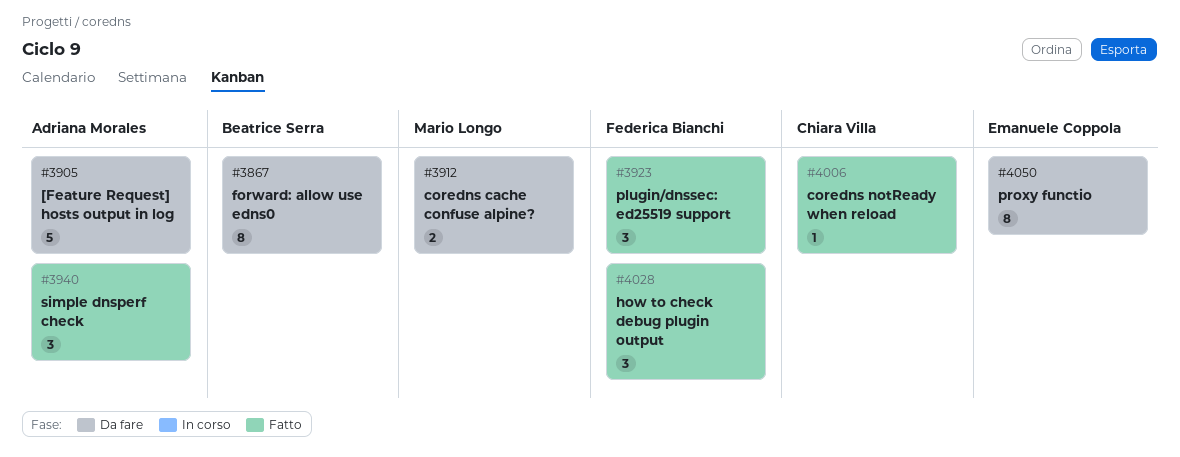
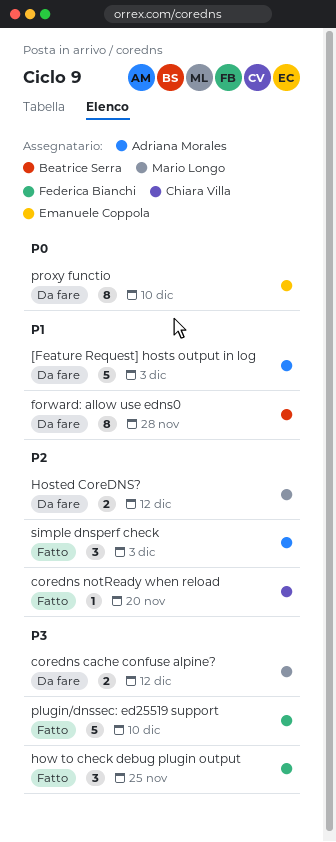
Hosted CoreDNS?: none -> present
plugin/dnssec: ed25519 support, estimate: 3 -> 5

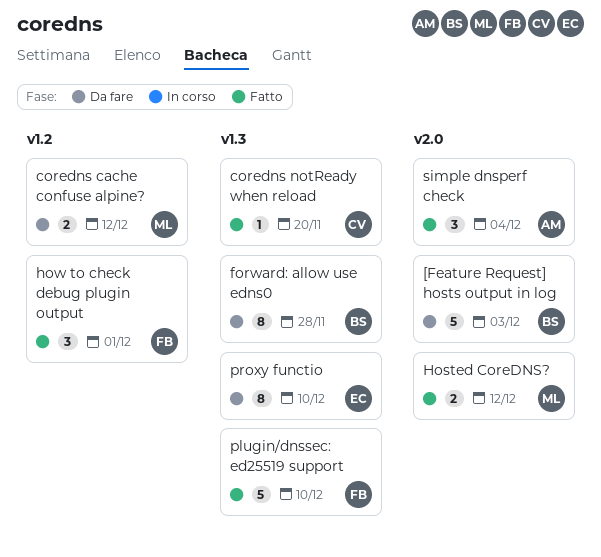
[Feature Request] hosts output in log, owner: Adriana Morales -> Beatrice Serra
Hosted CoreDNS?, status: Da fare -> Fatto
how to check debug plugin output, due: Nov 25 -> Dec 1
simple dnsperf check, due: Dec 3 -> Dec 4

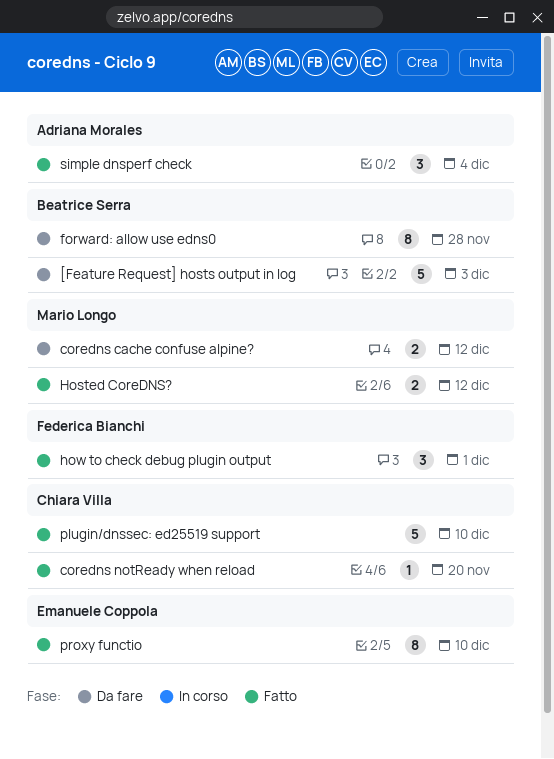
plugin/dnssec: ed25519 support, owner: Federica Bianchi -> Chiara Villa
proxy functio, status: Da fare -> Fatto

